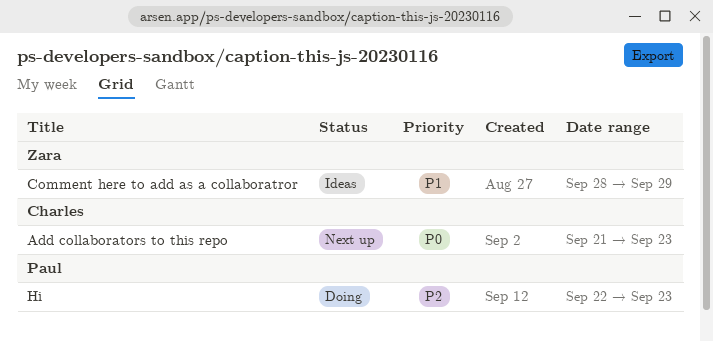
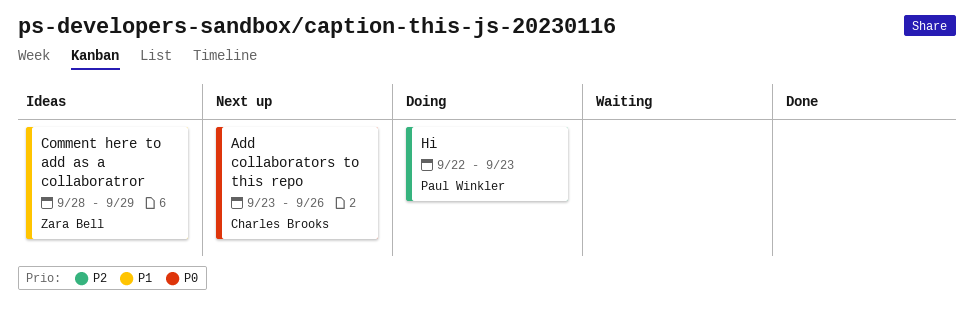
Add collaborators to this repo, start: Sep 21 -> Sep 23
Add collaborators to this repo, due: Sep 23 -> Sep 26

